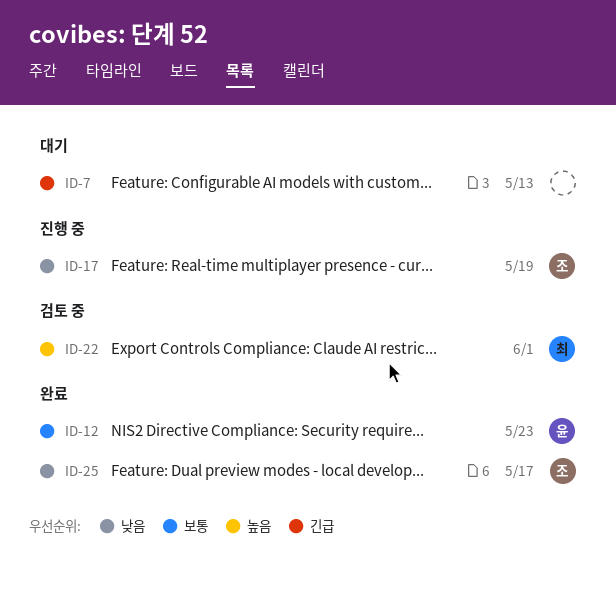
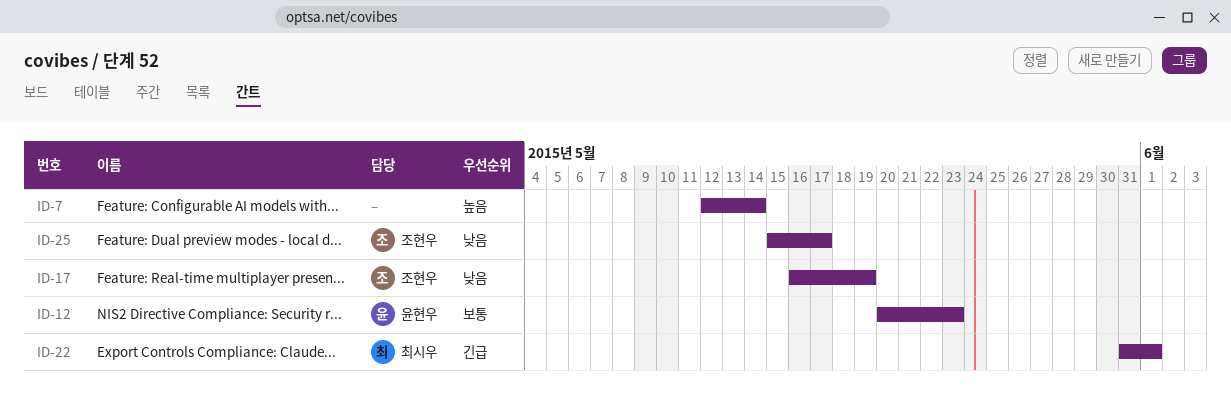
ID-7, priority: 긴급 -> 높음
ID-7, due: May 13 -> May 14
ID-22, priority: 높음 -> 긴급

